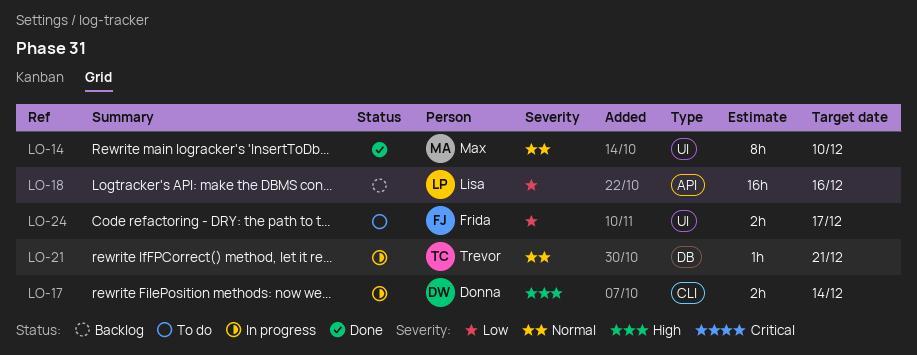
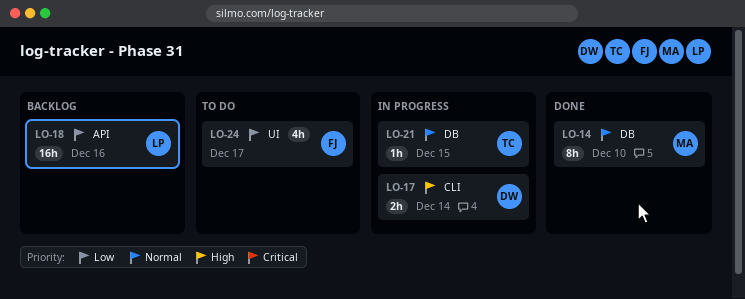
LO-14, label: UI -> DB
LO-21, due: Dec 21 -> Dec 15
LO-24, estimate: 2h -> 4h

